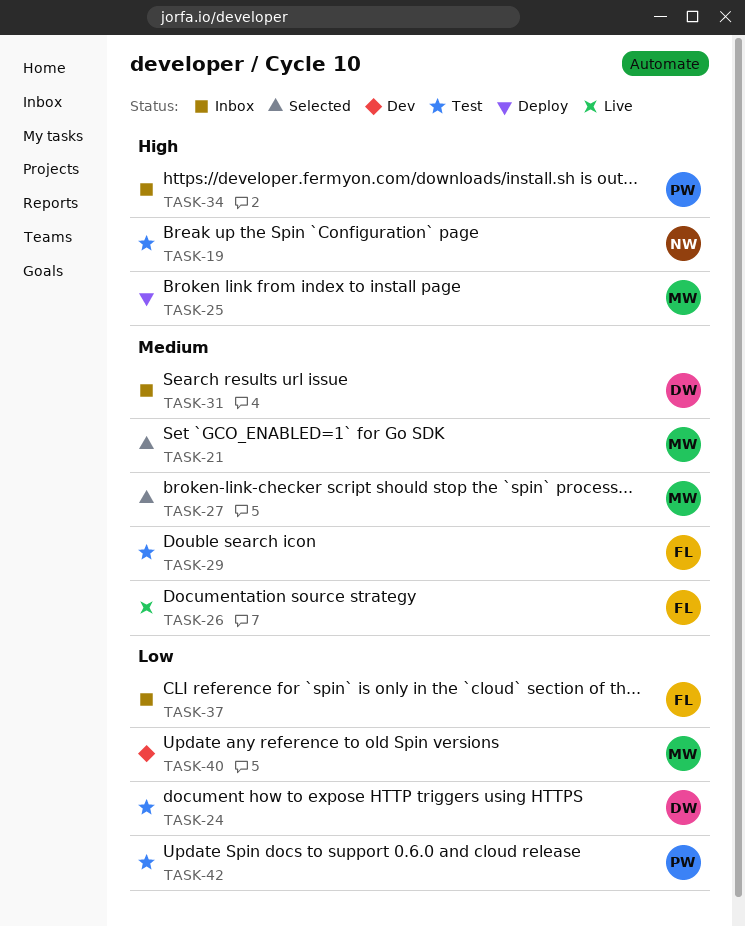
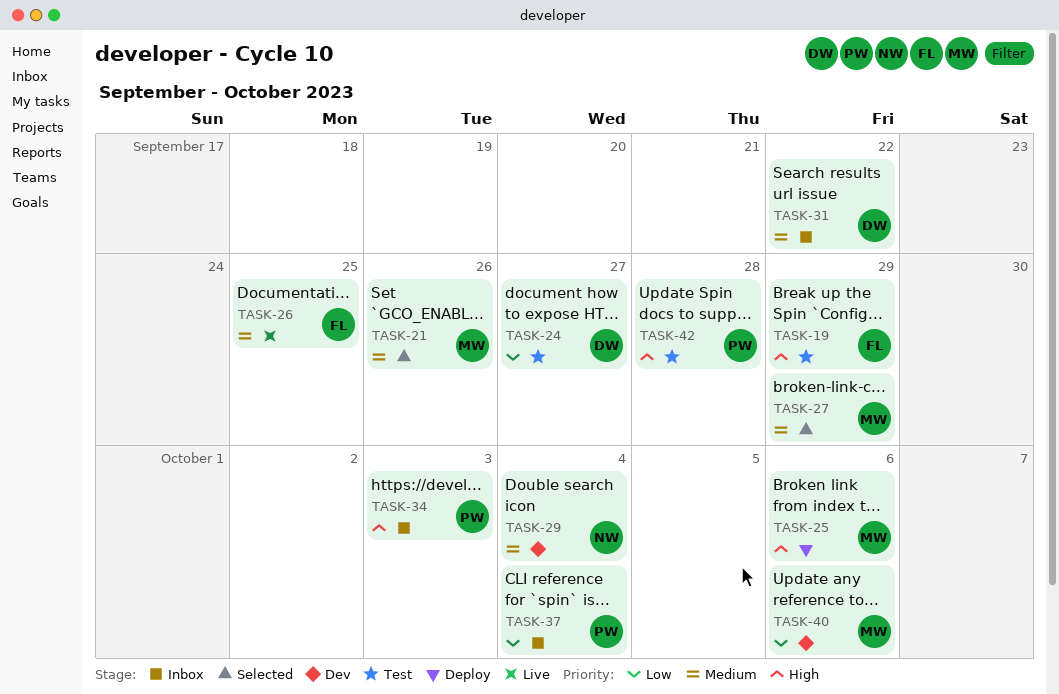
TASK-19, owner: NW -> FL
TASK-29, status: Test -> Dev
TASK-29, owner: FL -> NW
TASK-37, owner: FL -> PW
TASK-42, priority: Low -> High

